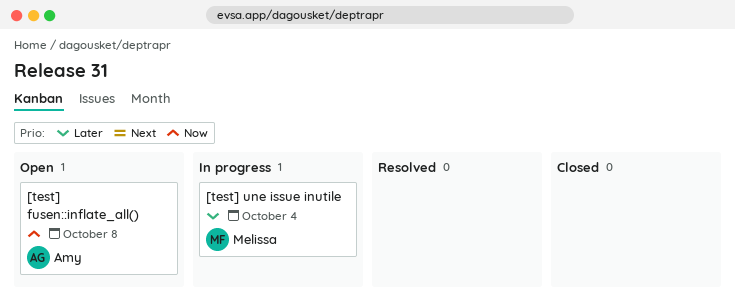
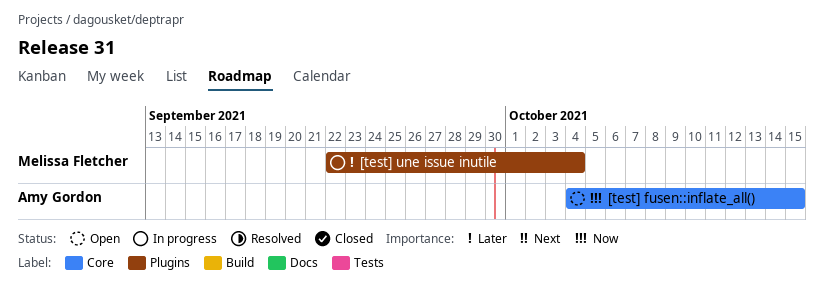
[test] fusen::inflate_all(), due: Oct 8 -> Oct 15

